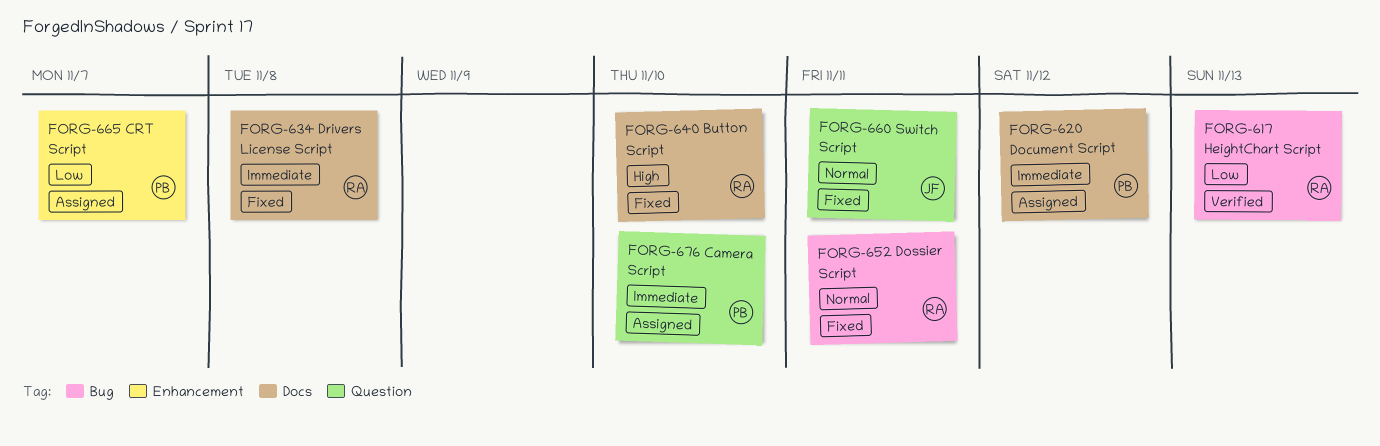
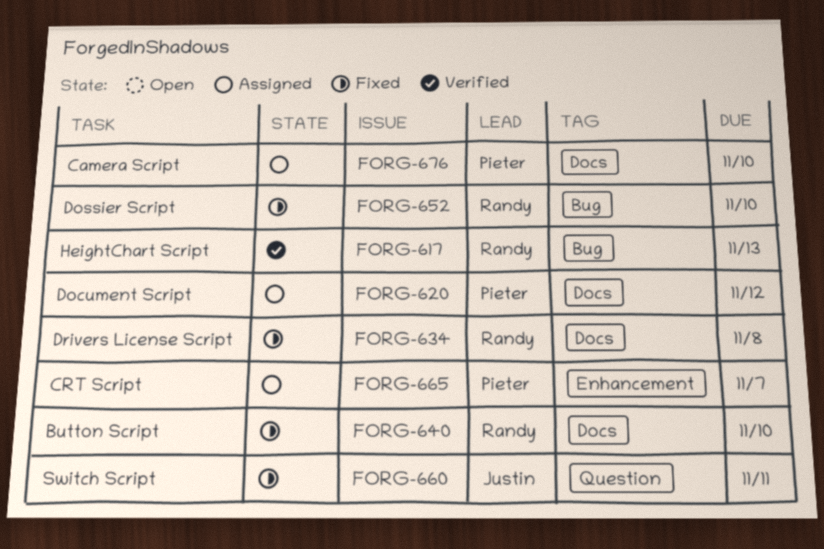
FORG-652, due: Nov 11 -> Nov 10
FORG-676, label: Question -> Docs

